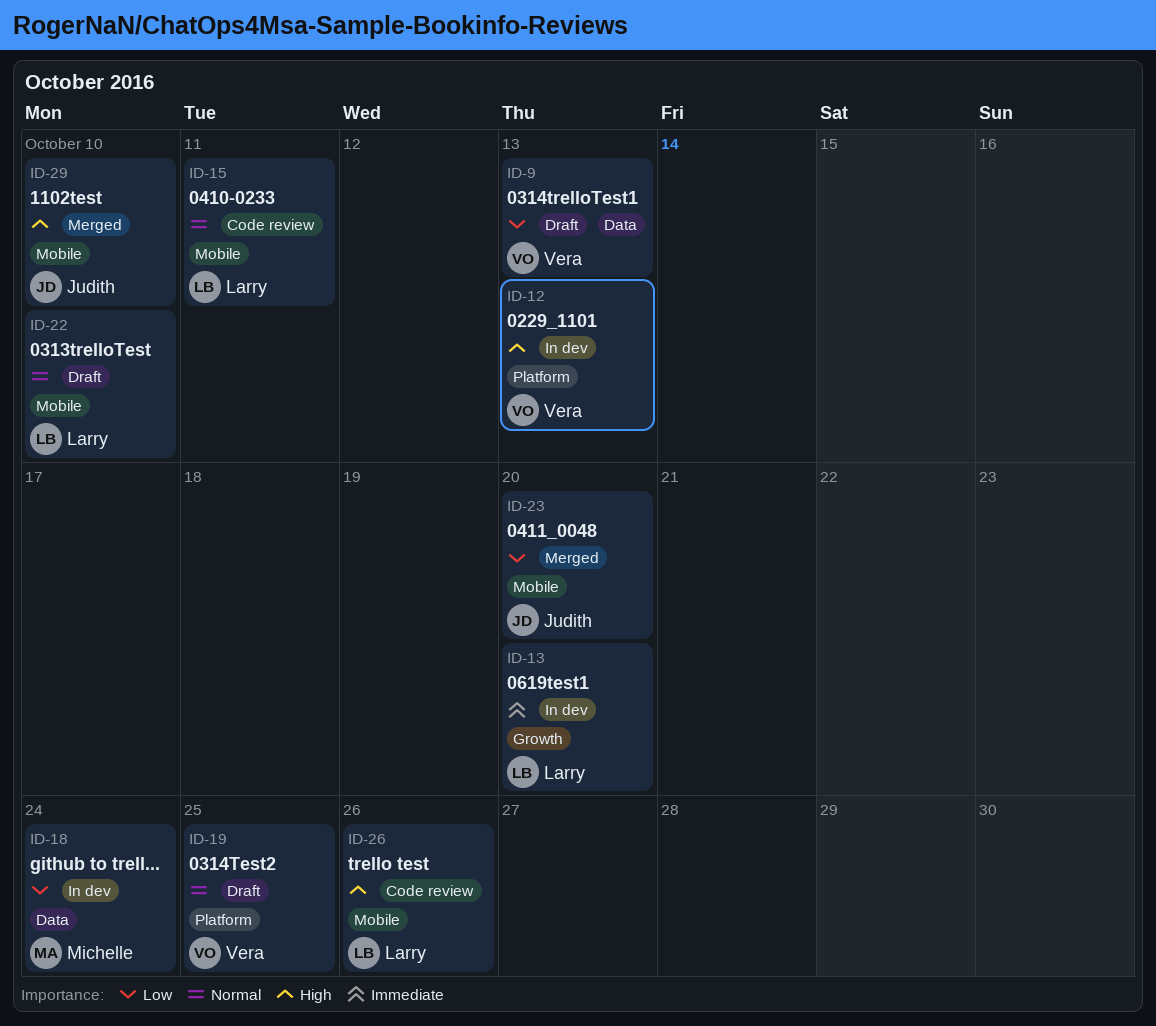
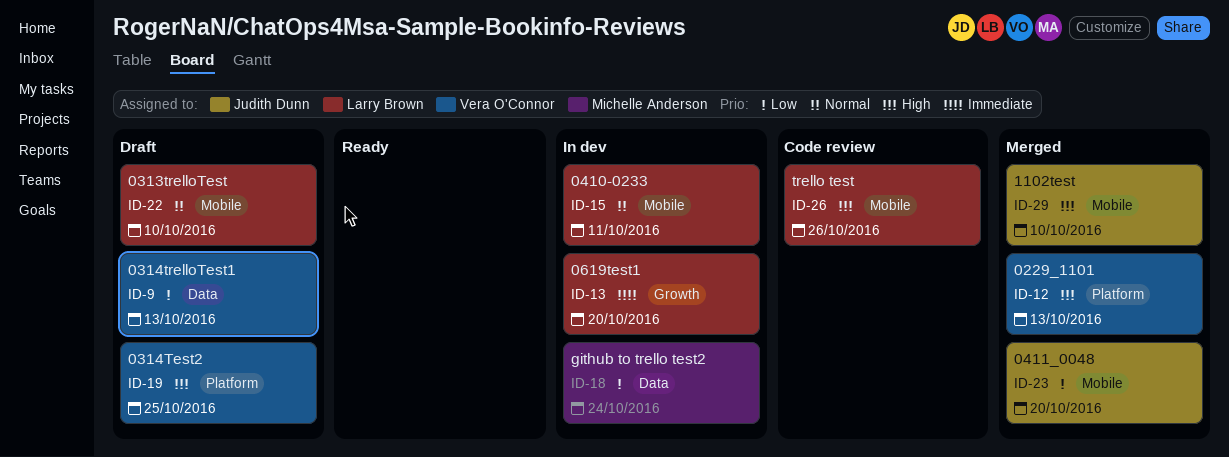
ID-12, status: In dev -> Merged
ID-15, status: Code review -> In dev
ID-19, priority: Normal -> High

